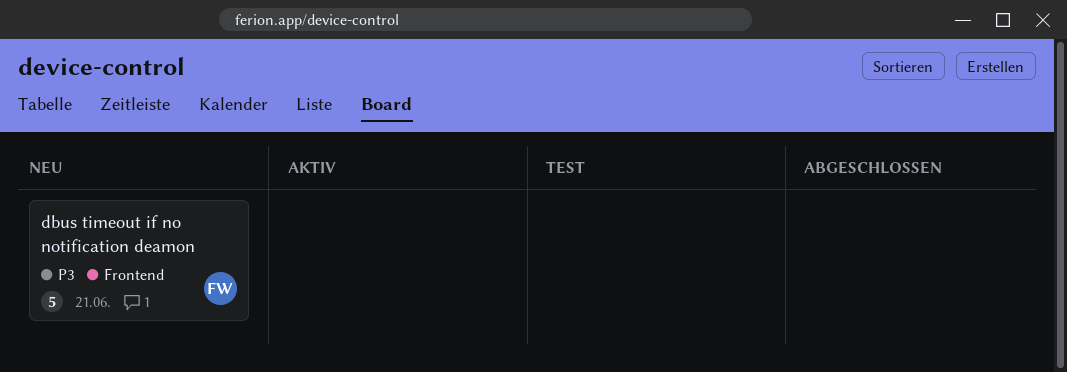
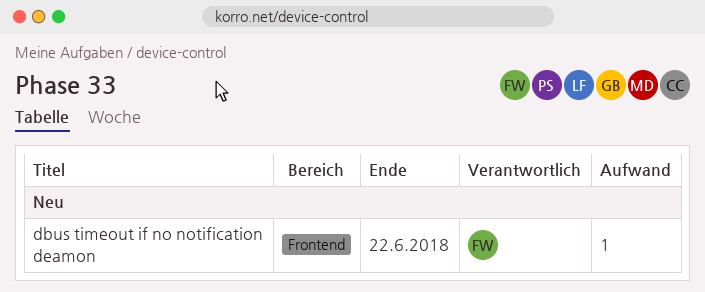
dbus timeout if no notification deamon, estimate: 5 -> 1
dbus timeout if no notification deamon, due: Jun 21 -> Jun 22

